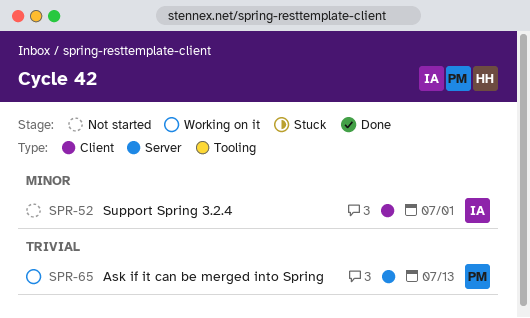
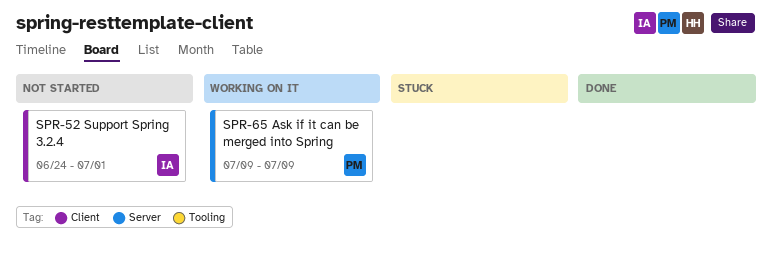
SPR-65, due: Jul 13 -> Jul 9

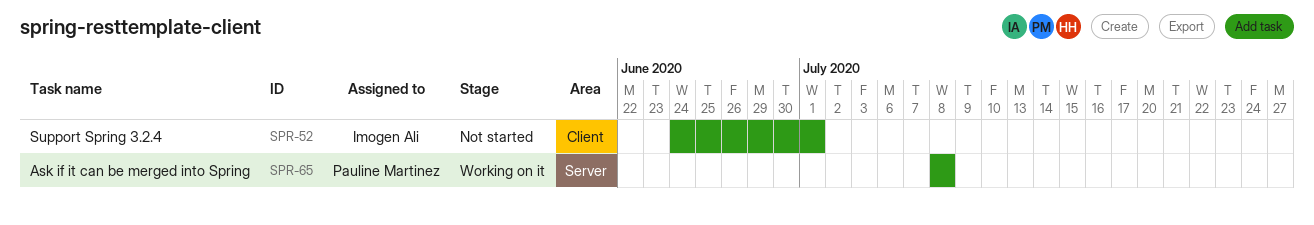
SPR-65, start: Jul 9 -> Jul 8
SPR-65, due: Jul 9 -> Jul 8

